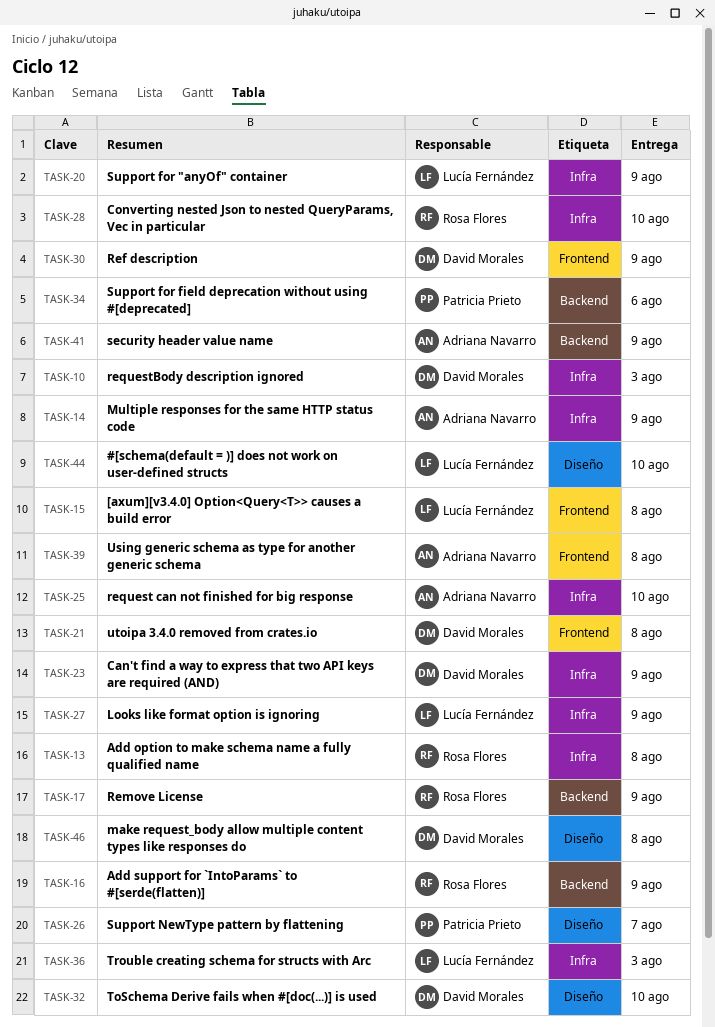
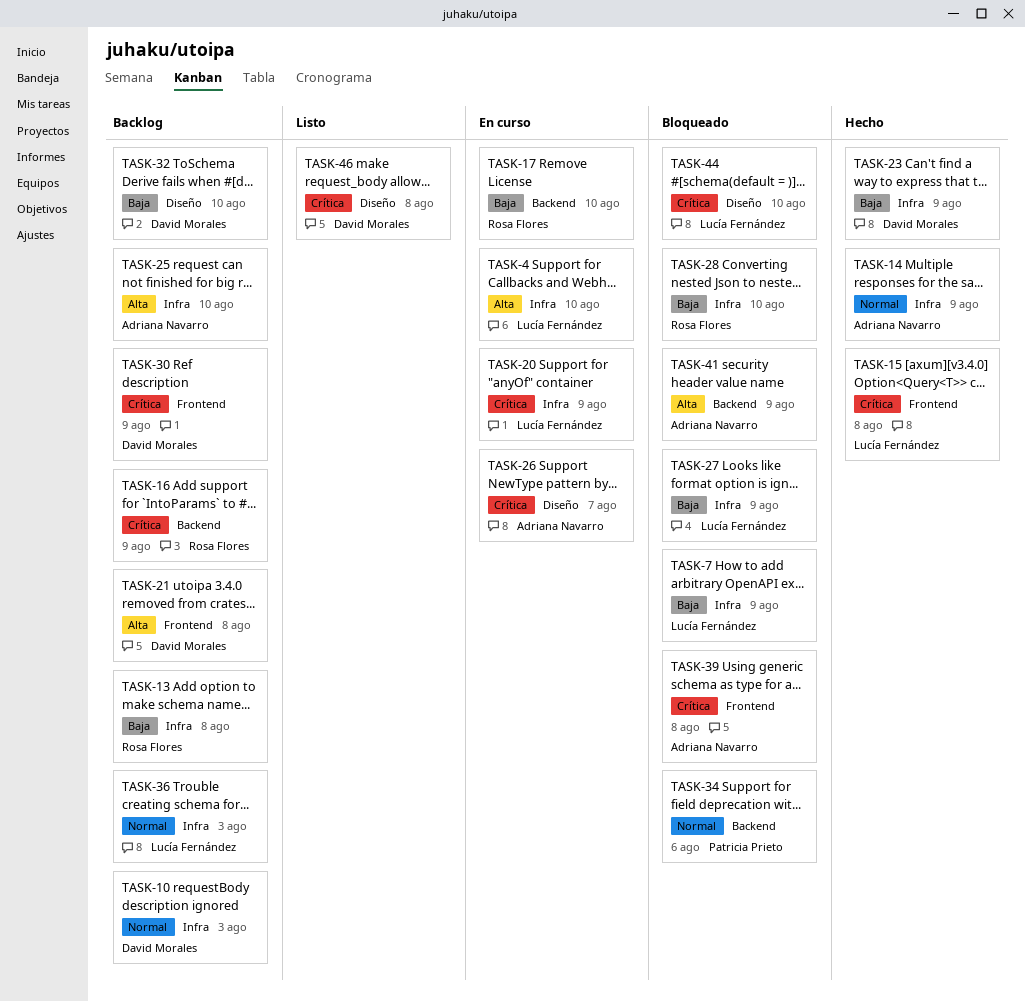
TASK-4: none -> present
TASK-7: none -> present
TASK-17, due: Aug 9 -> Aug 10
TASK-26, owner: Patricia Prieto -> Adriana Navarro

